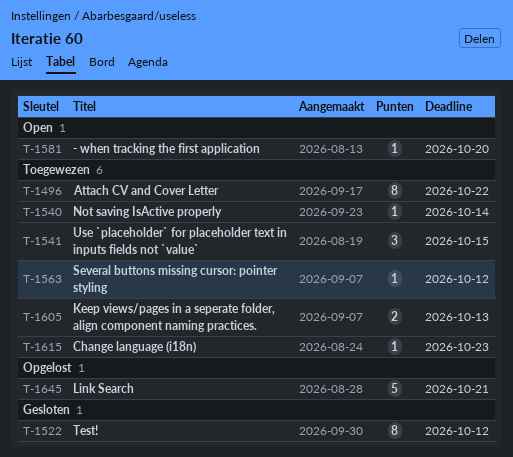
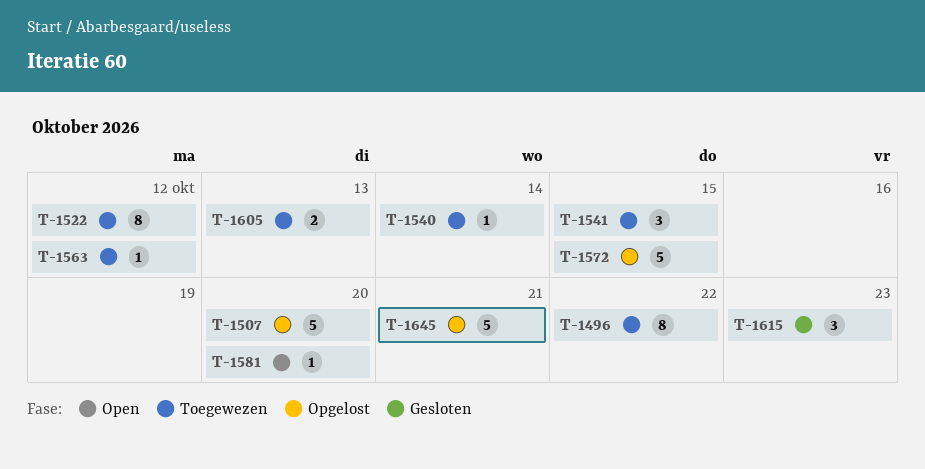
T-1507: none -> present
T-1522, status: Gesloten -> Toegewezen
T-1572: none -> present
T-1615, status: Toegewezen -> Gesloten
T-1615, estimate: 1 -> 3

